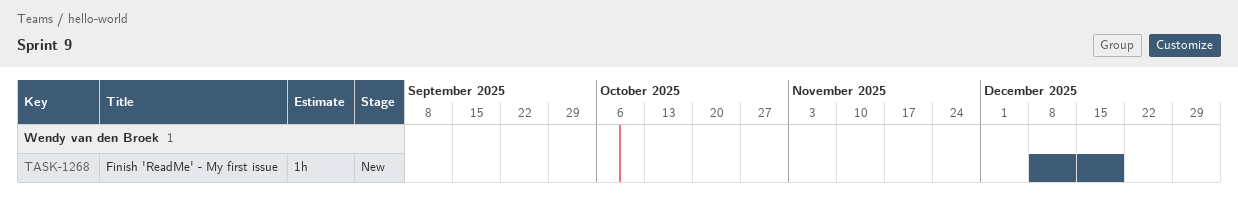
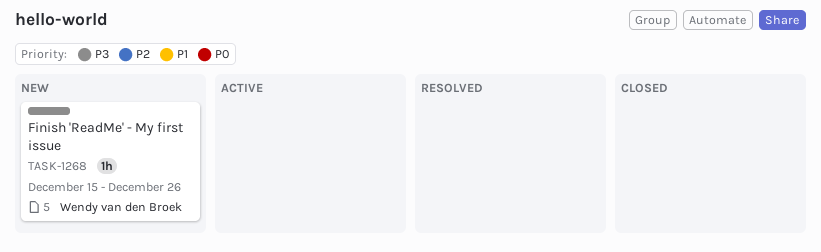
TASK-1268, start: Dec 8 -> Dec 15
TASK-1268, due: Dec 19 -> Dec 26

